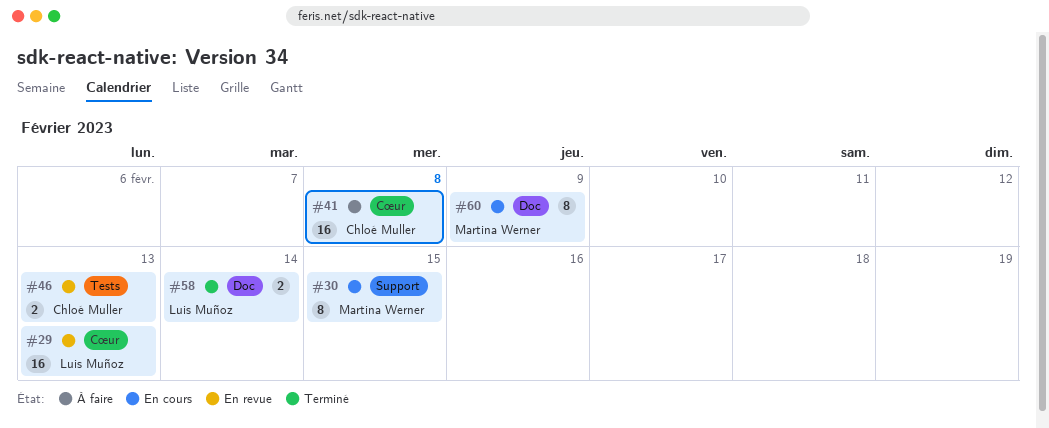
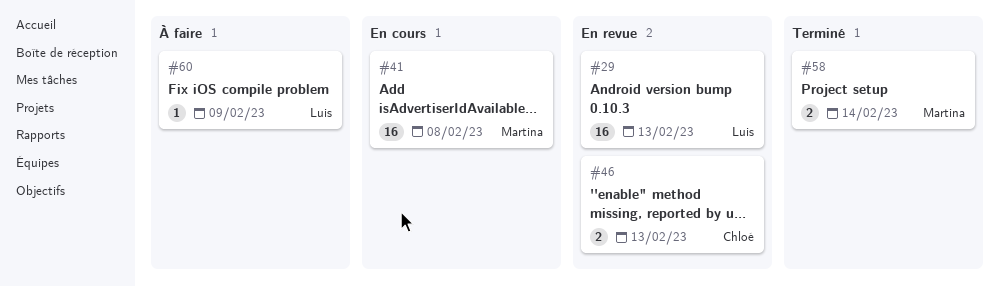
#30: present -> none
#41, status: À faire -> En cours
#41, owner: Chloé Muller -> Martina Werner
#58, owner: Luis Muñoz -> Martina Werner
#60, status: En cours -> À faire
#60, owner: Martina Werner -> Luis Muñoz
#60, estimate: 8 -> 1

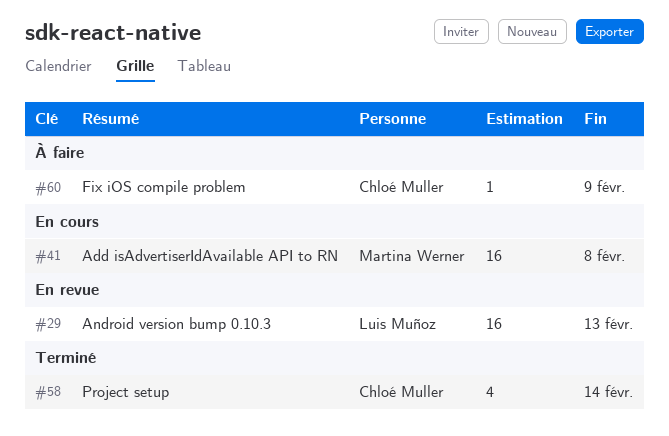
#46: present -> none
#58, owner: Martina Werner -> Chloé Muller
#58, estimate: 2 -> 4
#60, owner: Luis Muñoz -> Chloé Muller

